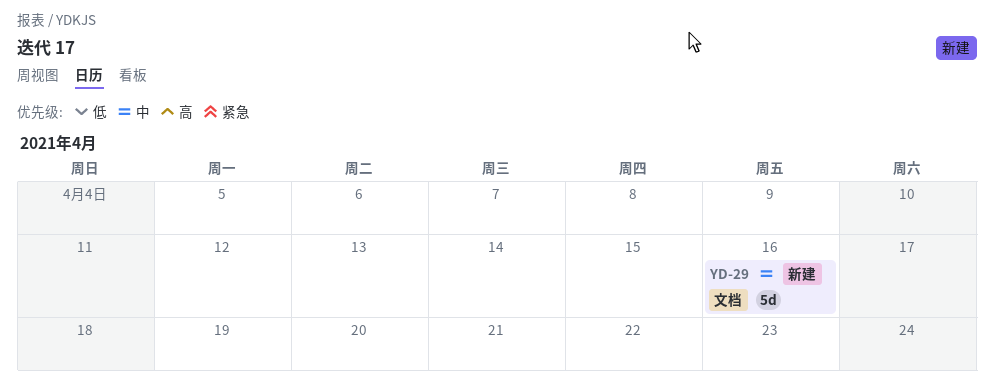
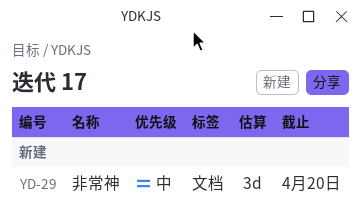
YD-29, estimate: 5d -> 3d
YD-29, due: Apr 16 -> Apr 20

